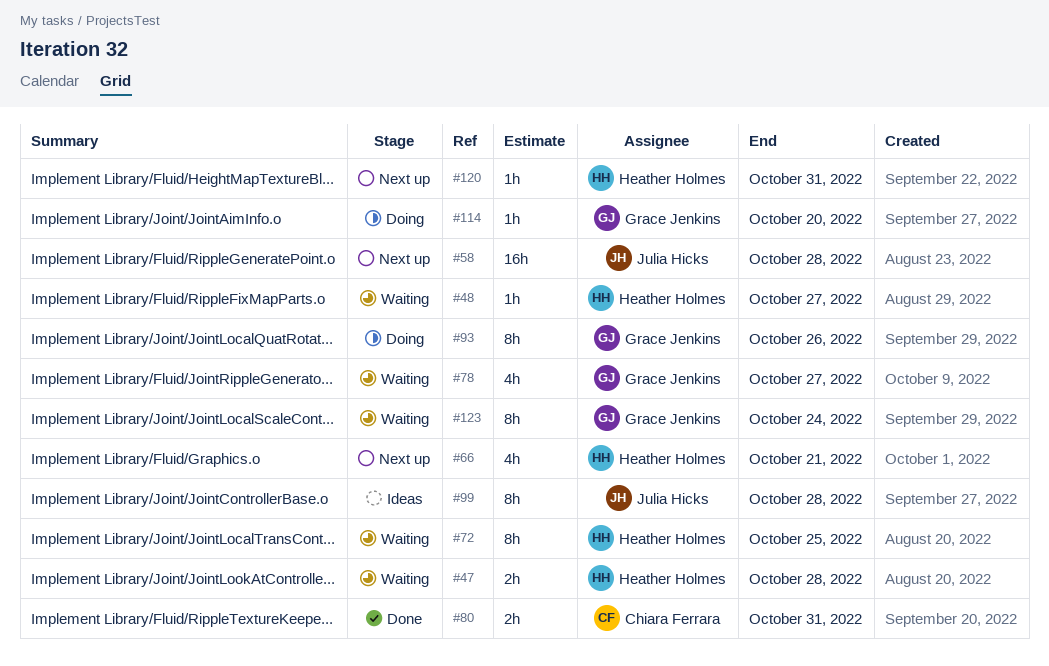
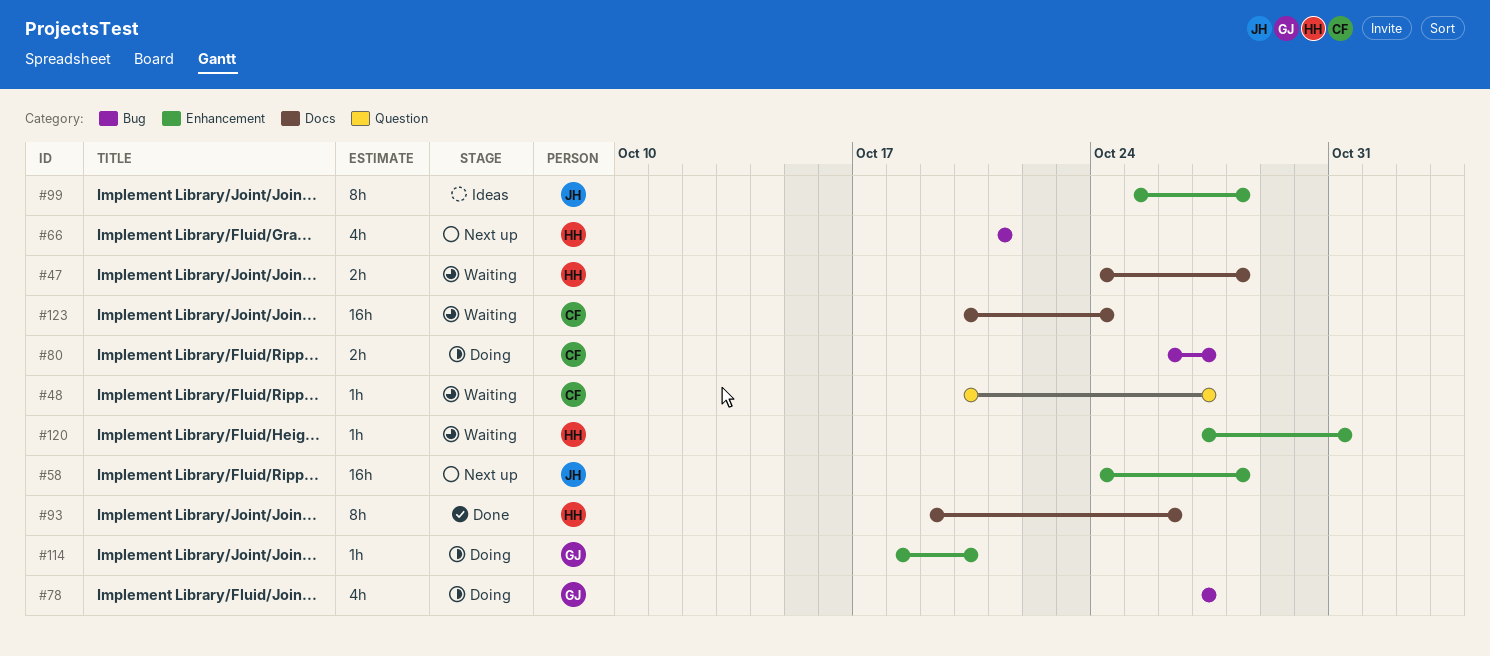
#48, owner: Heather Holmes -> Chiara Ferrara
#72: present -> none
#78, status: Waiting -> Doing
#80, status: Done -> Doing
#80, due: Oct 31 -> Oct 27
#93, status: Doing -> Done
#93, owner: Grace Jenkins -> Heather Holmes
#120, status: Next up -> Waiting
#123, owner: Grace Jenkins -> Chiara Ferrara
#123, estimate: 8h -> 16h

